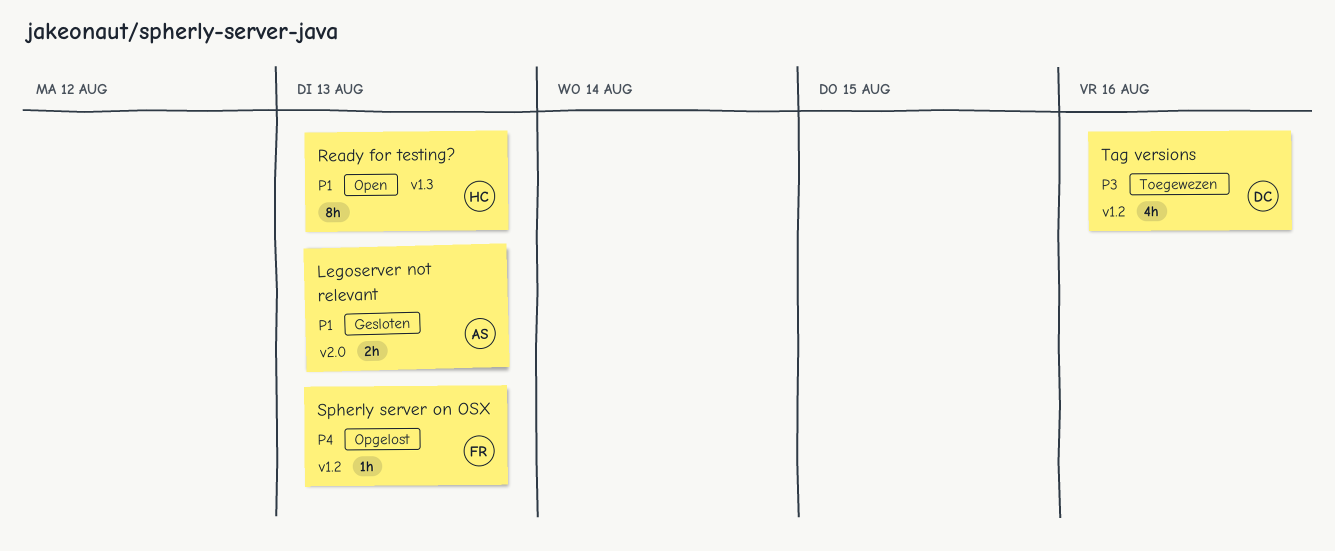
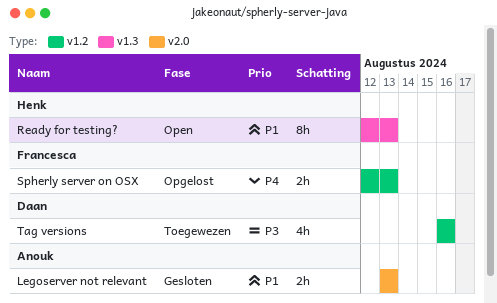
Spherly server on OSX, estimate: 1h -> 2h

